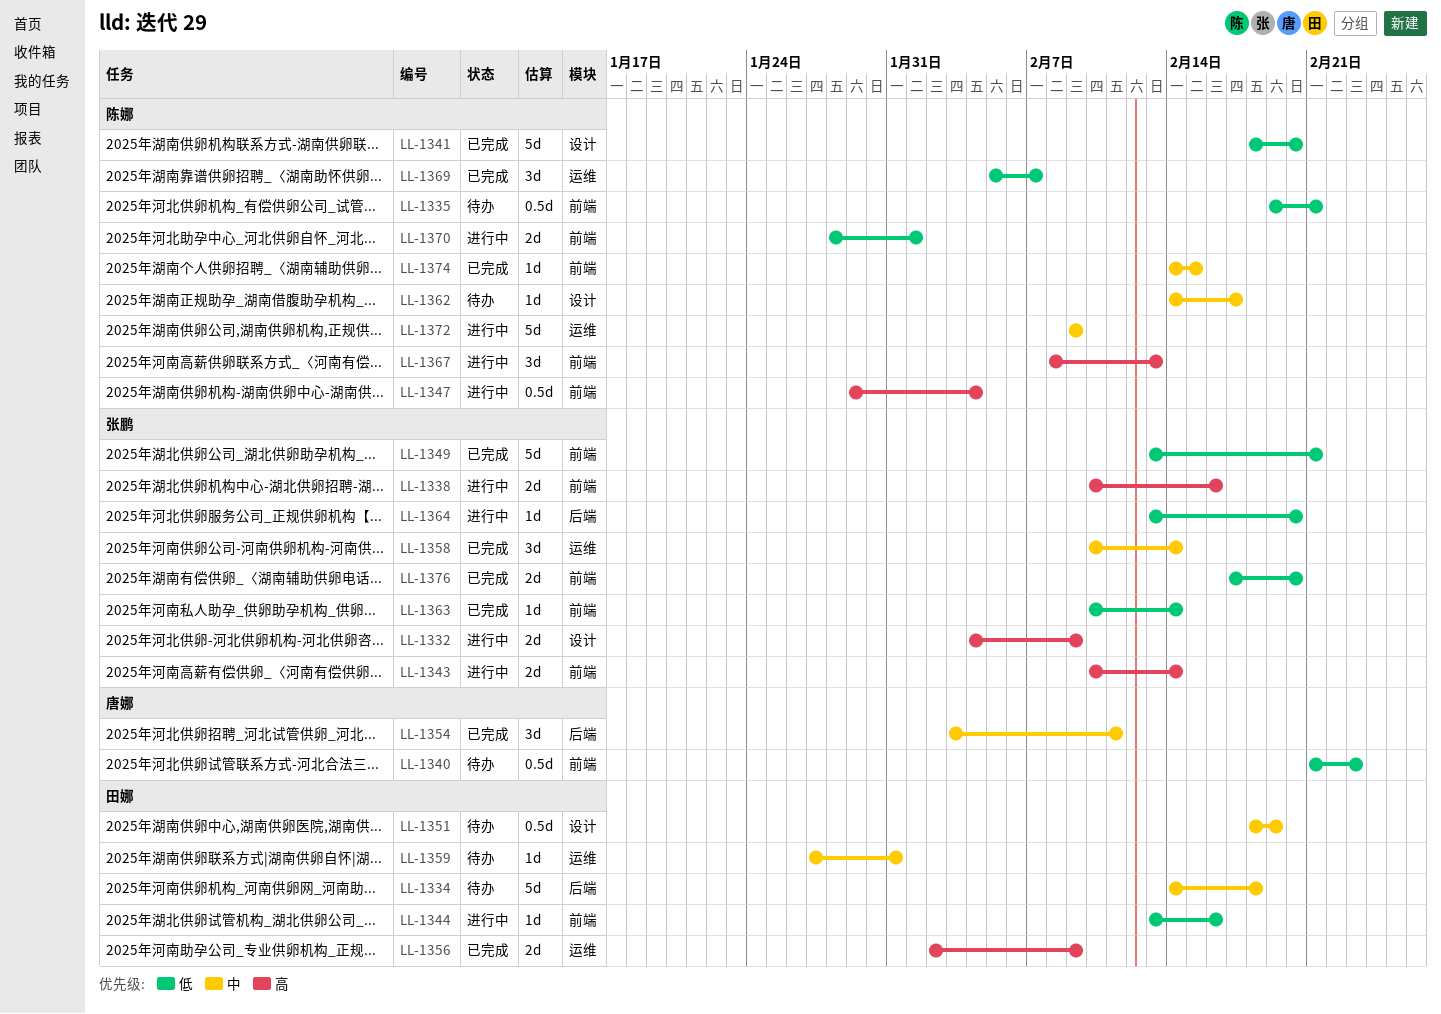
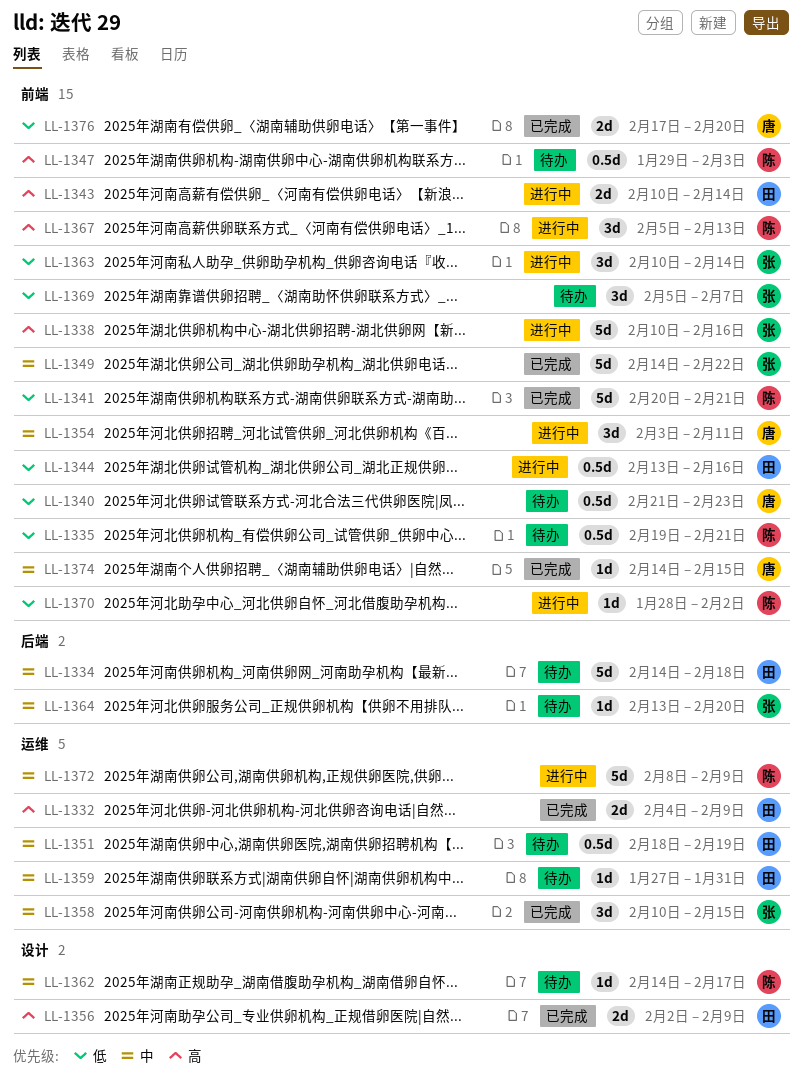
LL-1332, status: 进行中 -> 已完成
LL-1332, owner: 张鹏 -> 田娜
LL-1332, label: 设计 -> 运维
LL-1338, estimate: 2d -> 5d
LL-1341, label: 设计 -> 前端
LL-1341, start: Feb 18 -> Feb 20
LL-1341, due: Feb 20 -> Feb 21
LL-1343, owner: 张鹏 -> 田娜
LL-1344, estimate: 1d -> 0.5d
LL-1347, status: 进行中 -> 待办
LL-1347, due: Feb 4 -> Feb 3
LL-1349, priority: 低 -> 中
LL-1349, start: Feb 13 -> Feb 14
LL-1349, due: Feb 21 -> Feb 22
LL-1351, label: 设计 -> 运维
LL-1354, status: 已完成 -> 进行中
LL-1354, label: 后端 -> 前端
LL-1356, label: 运维 -> 设计
LL-1358, due: Feb 14 -> Feb 15
LL-1363, status: 已完成 -> 进行中
LL-1363, estimate: 1d -> 3d
LL-1364, status: 进行中 -> 待办
LL-1364, priority: 低 -> 中
LL-1367, start: Feb 8 -> Feb 5
LL-1369, status: 已完成 -> 待办
LL-1369, owner: 陈娜 -> 张鹏
LL-1369, label: 运维 -> 前端
LL-1370, estimate: 2d -> 1d
LL-1370, due: Feb 1 -> Feb 2
LL-1372, start: Feb 9 -> Feb 8
LL-1374, owner: 陈娜 -> 唐娜
LL-1376, owner: 张鹏 -> 唐娜

